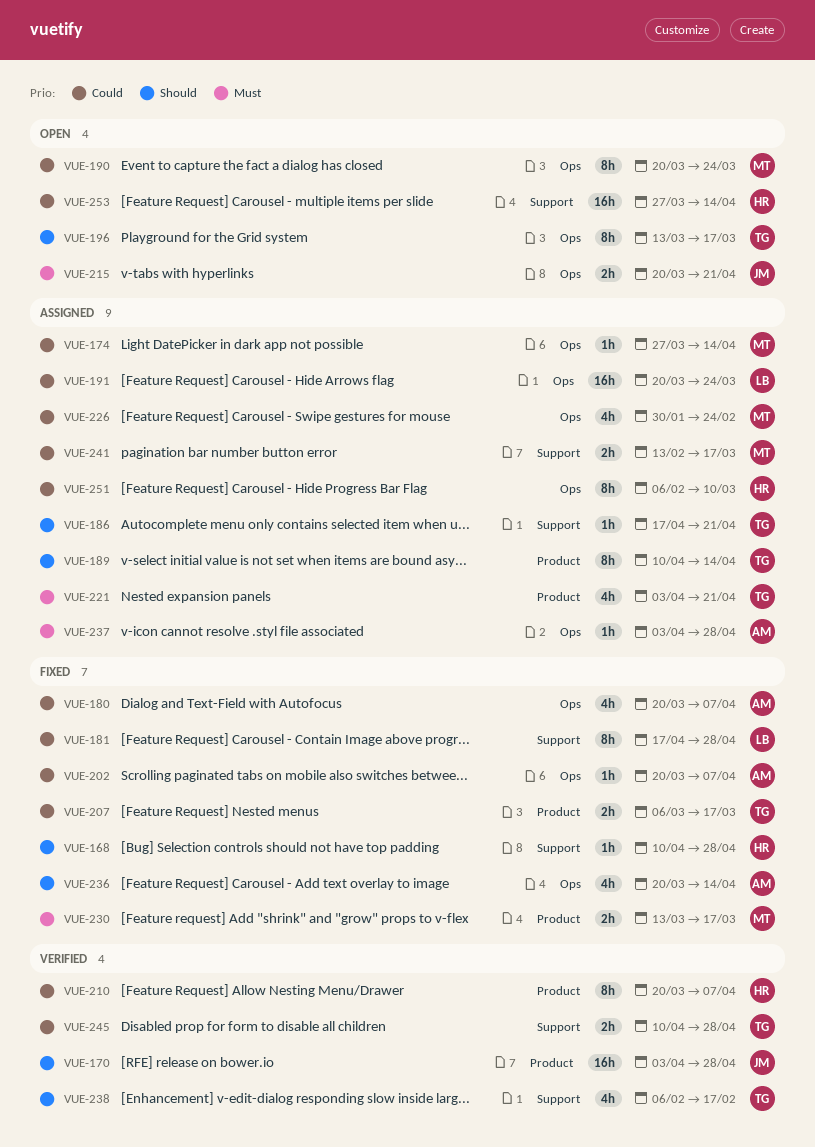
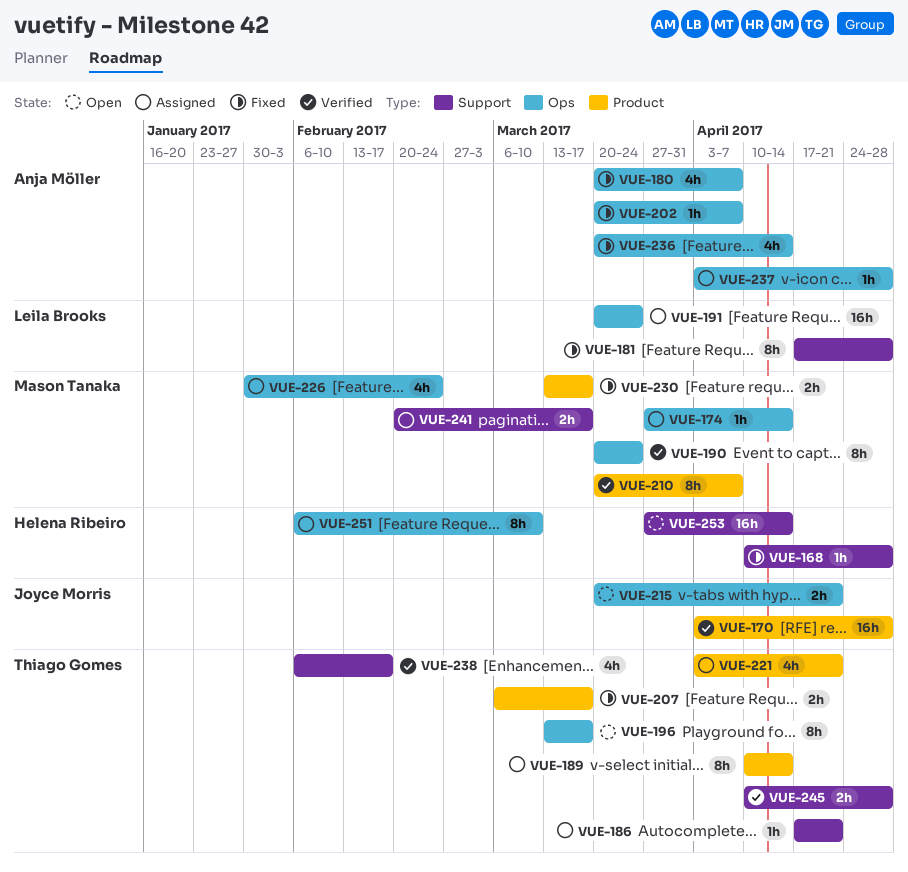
VUE-190, status: Open -> Verified
VUE-210, owner: Helena Ribeiro -> Mason Tanaka
VUE-241, start: Feb 13 -> Feb 20

